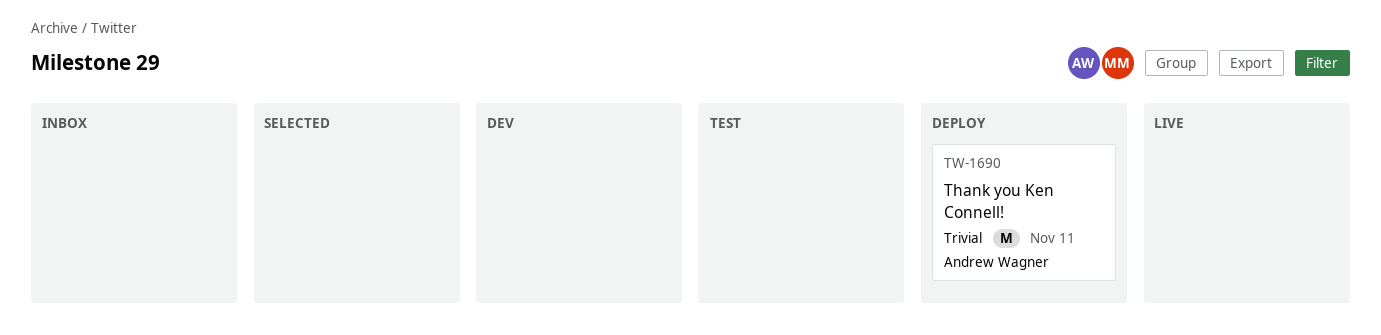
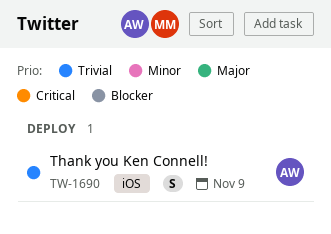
TW-1690, estimate: M -> S
TW-1690, due: Nov 11 -> Nov 9

